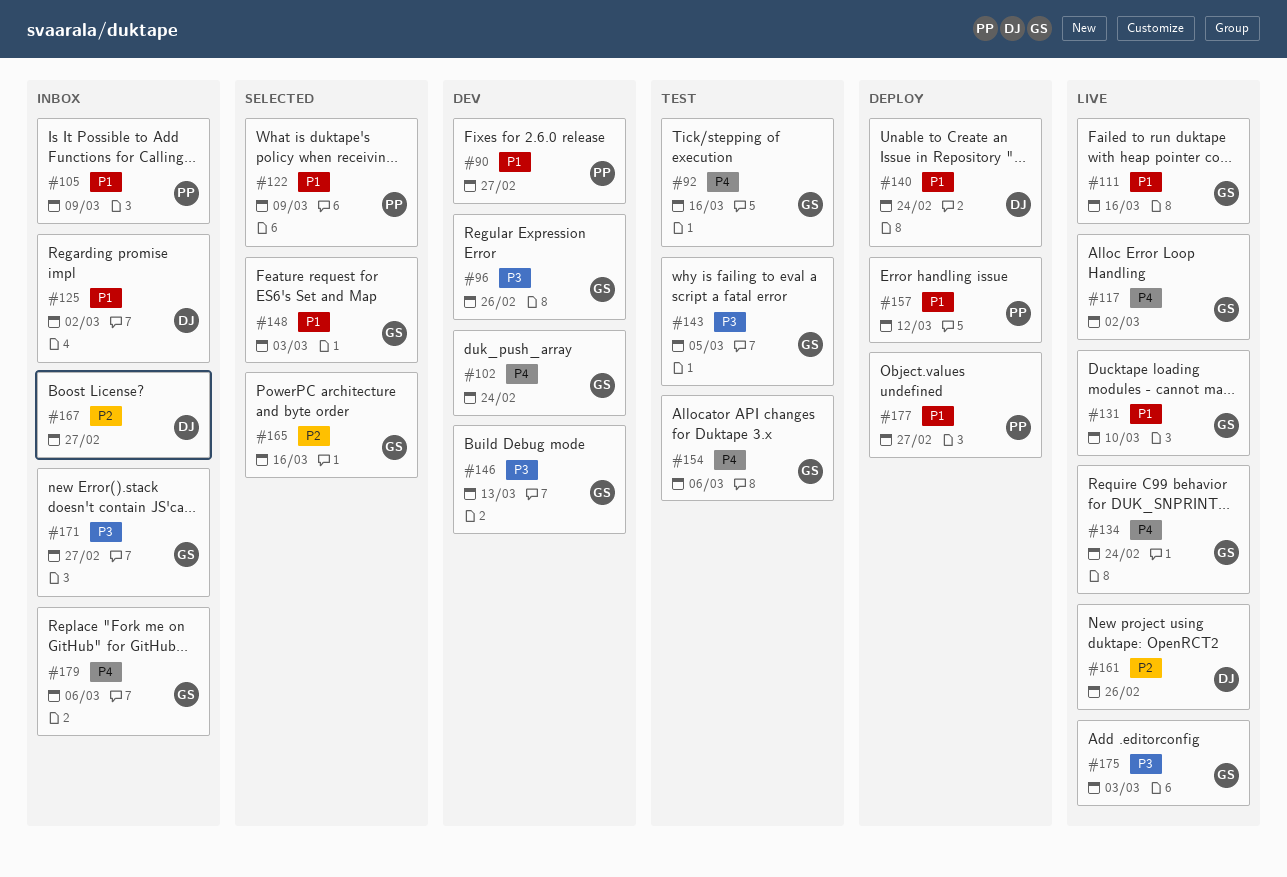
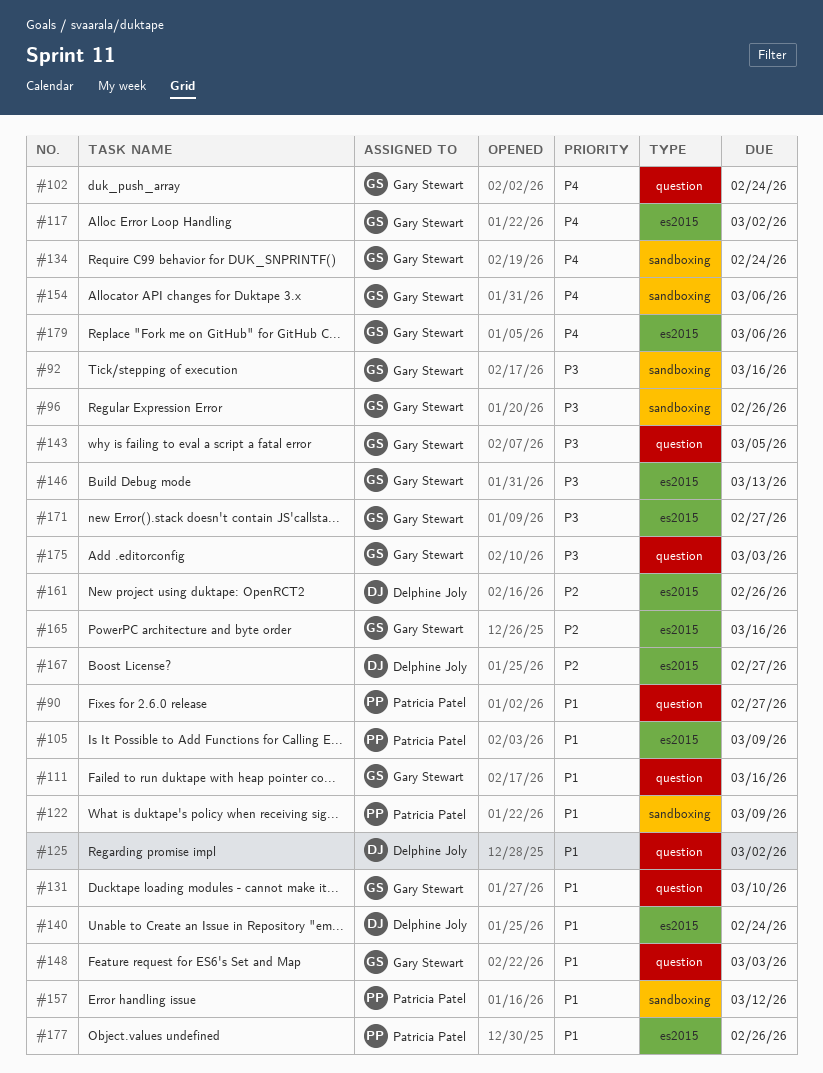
#92, priority: P4 -> P3
#177, due: Feb 27 -> Feb 26

